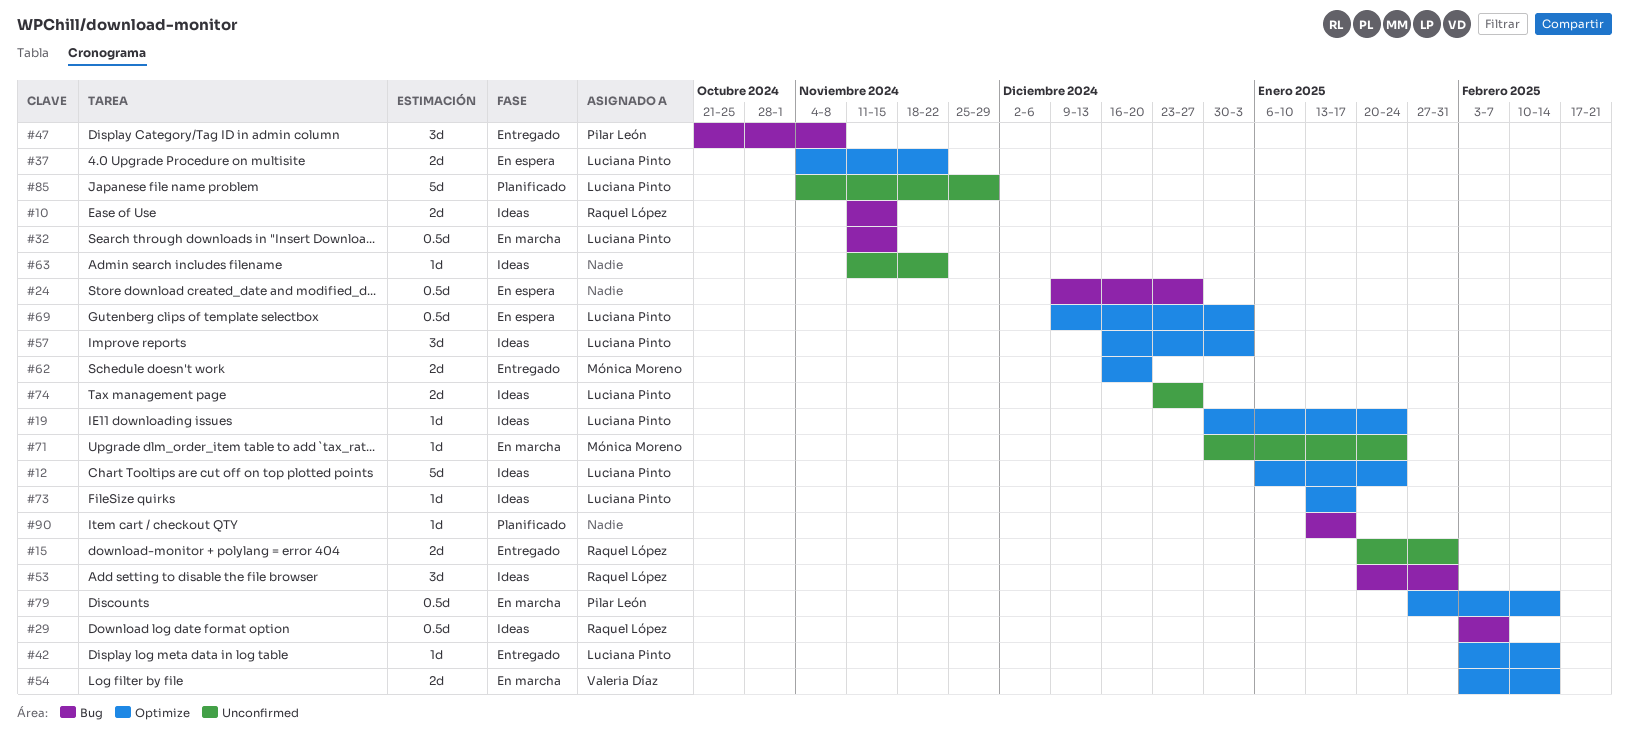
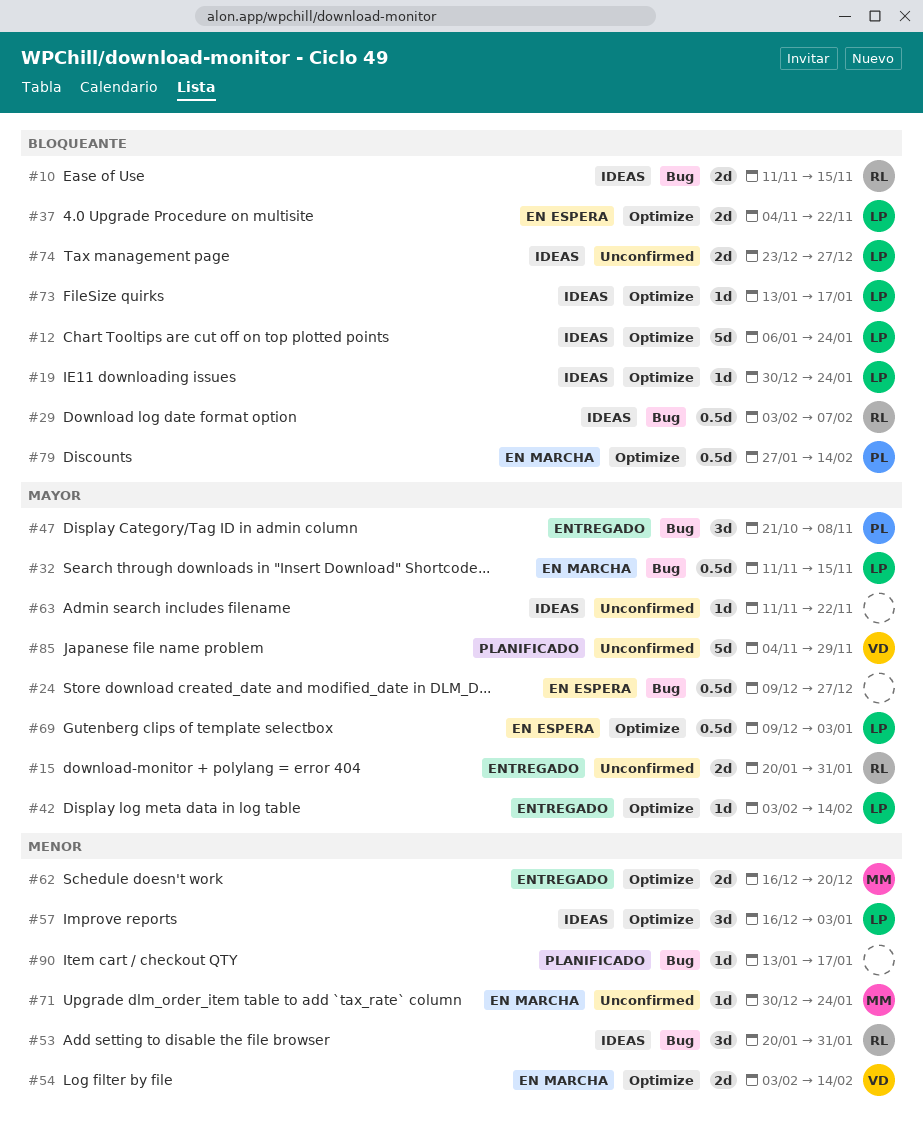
#85, owner: Luciana Pinto -> Valeria Díaz

